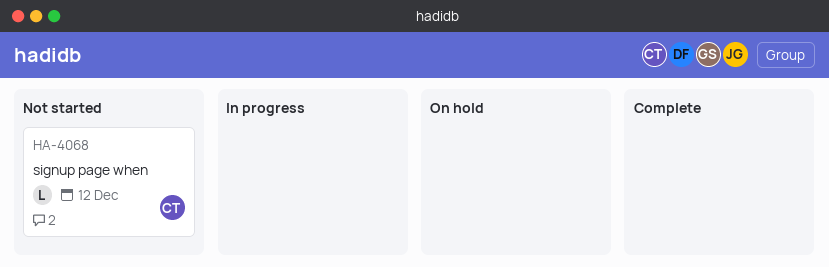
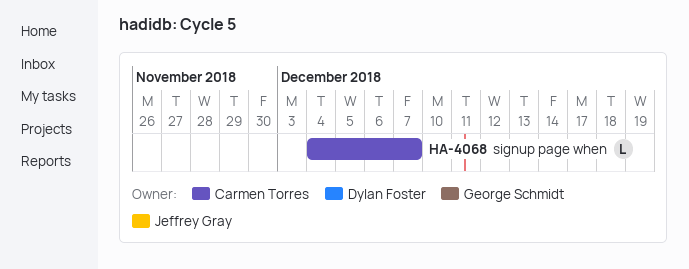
HA-4068, due: Dec 12 -> Dec 7

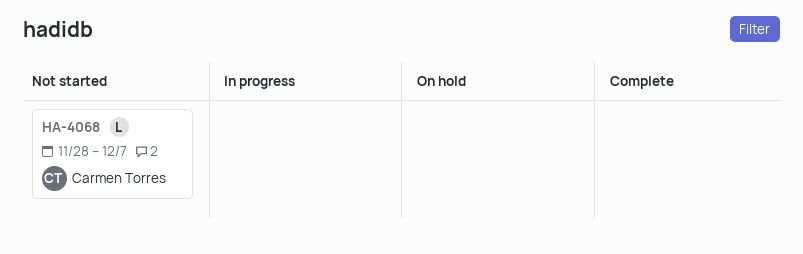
HA-4068, start: Dec 4 -> Nov 28

